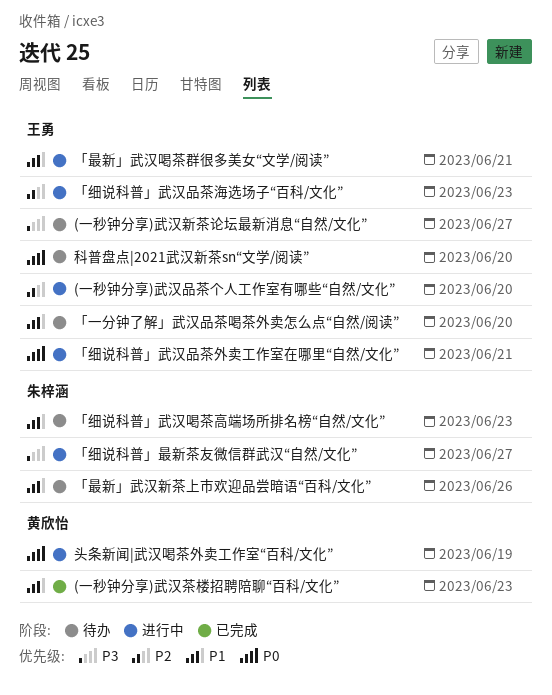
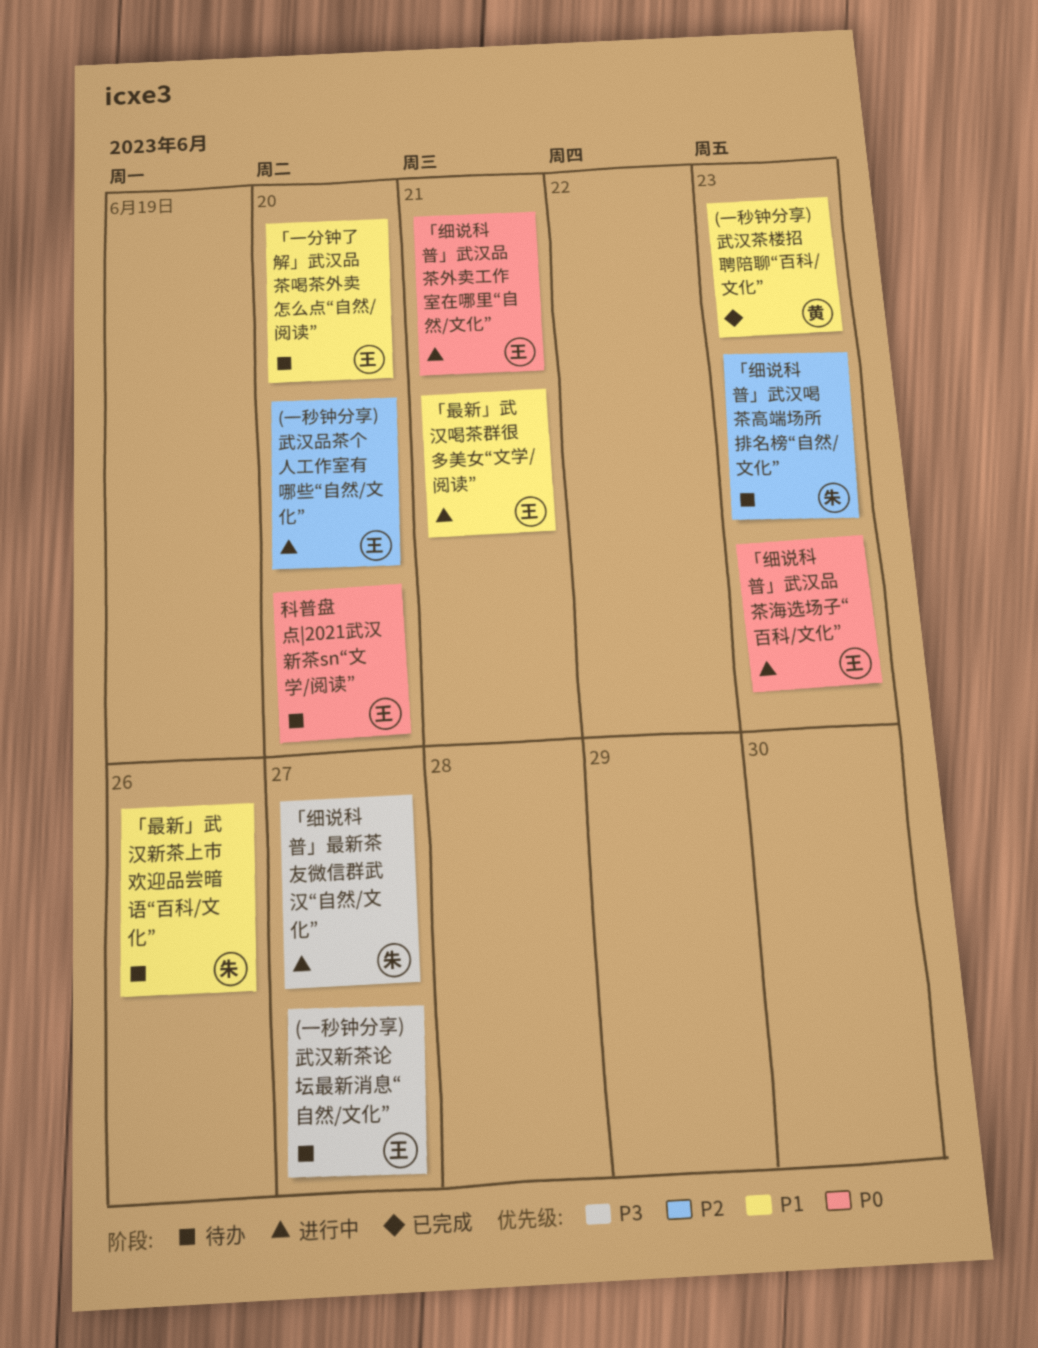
「细说科普」武汉品茶海选场子“百科/文化”, priority: P2 -> P0
「细说科普」武汉喝茶高端场所排名榜“自然/文化”, priority: P1 -> P2
头条新闻|武汉喝茶外卖工作室“百科/文化”: present -> none

